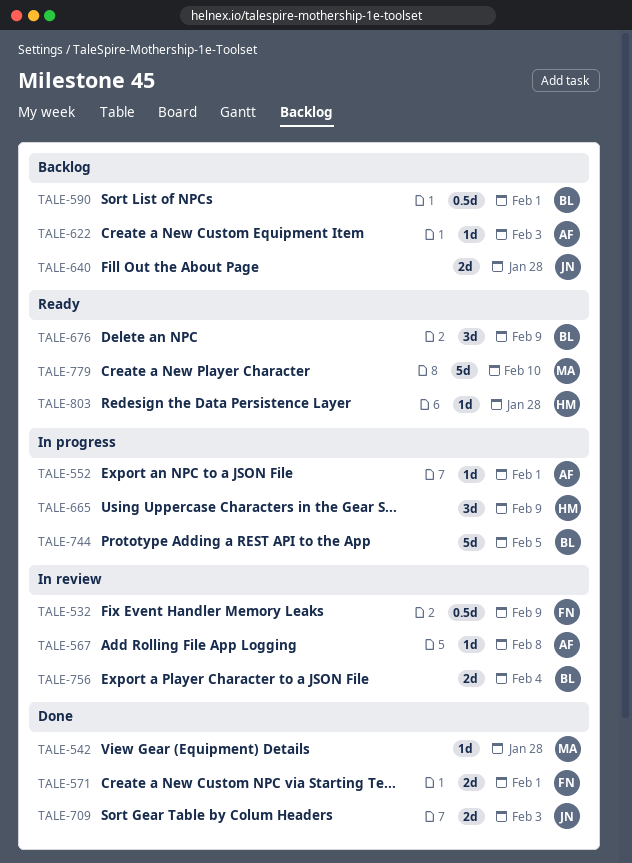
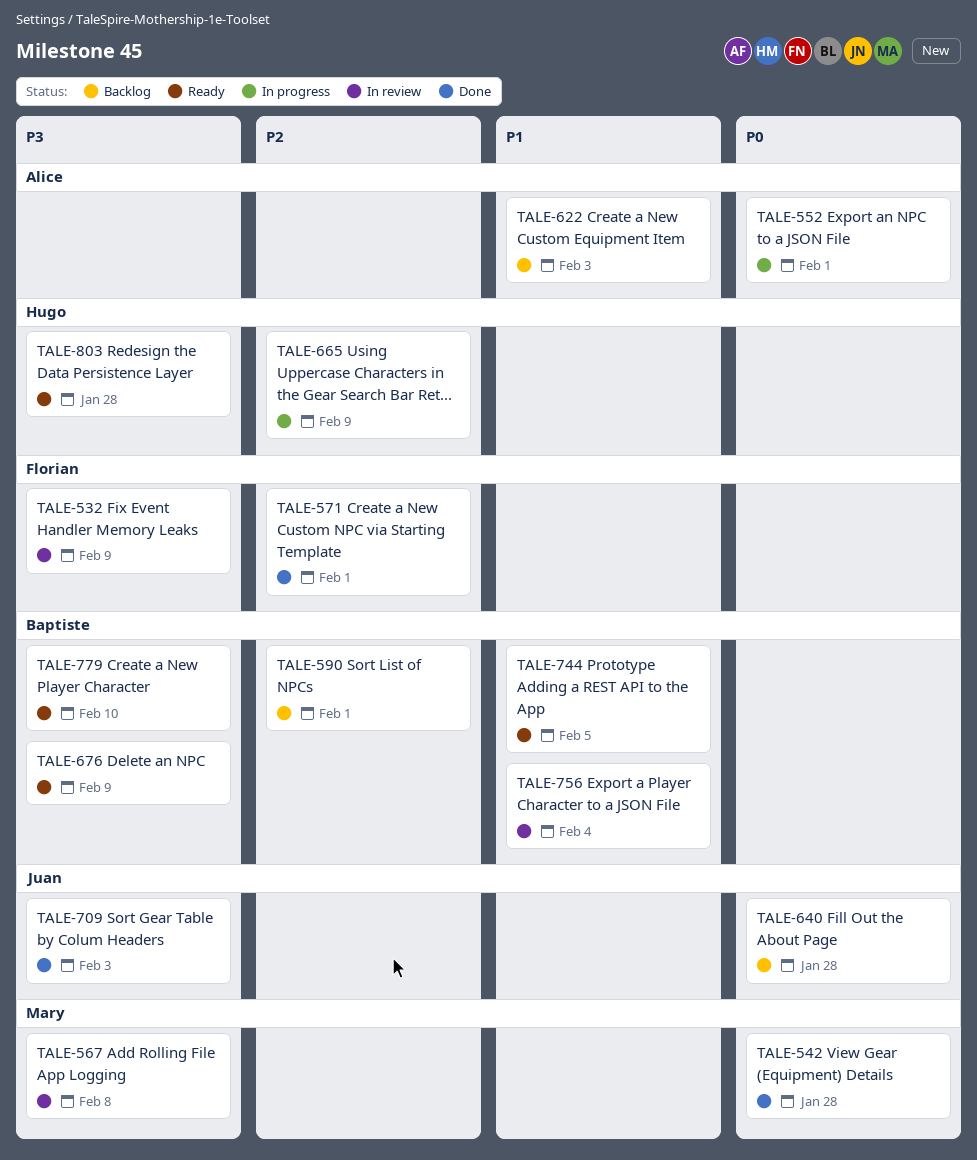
TALE-567, owner: Alice -> Mary
TALE-744, status: In progress -> Ready
TALE-779, owner: Mary -> Baptiste

